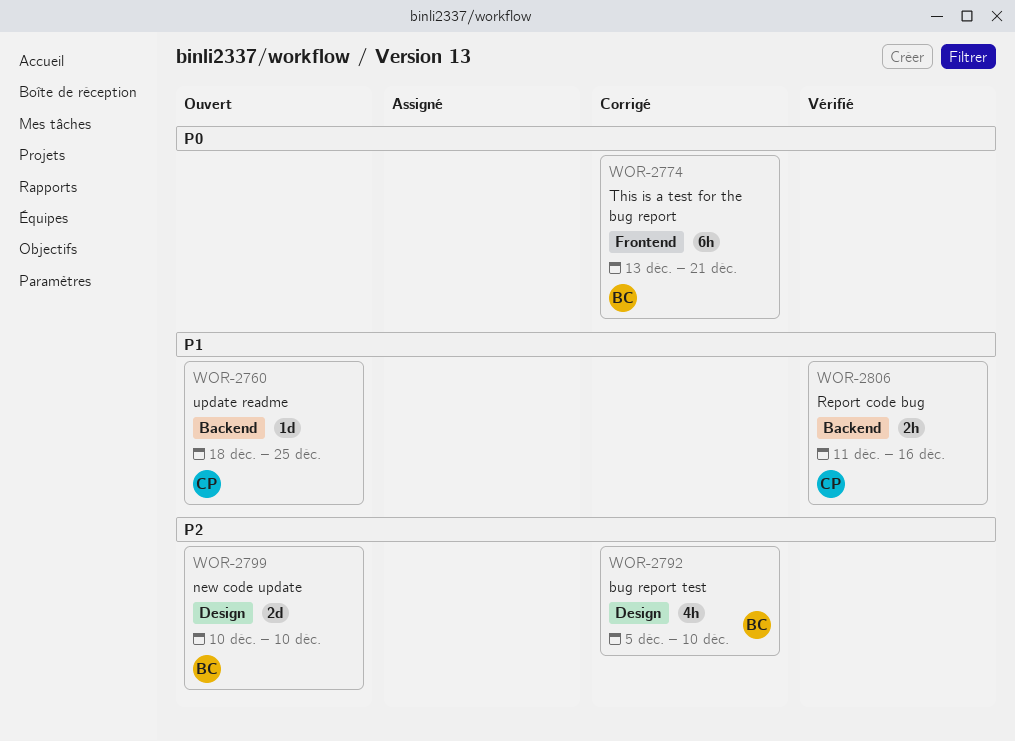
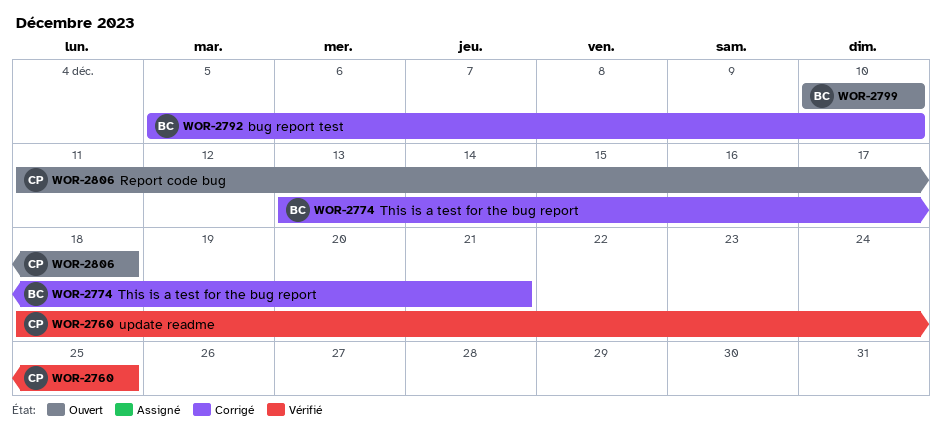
WOR-2760, status: Ouvert -> Vérifié
WOR-2806, status: Vérifié -> Ouvert
WOR-2806, due: Dec 16 -> Dec 18

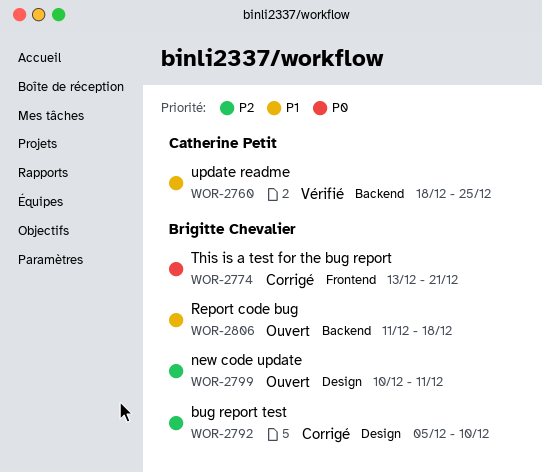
WOR-2799, due: Dec 10 -> Dec 11
WOR-2806, owner: Catherine Petit -> Brigitte Chevalier

